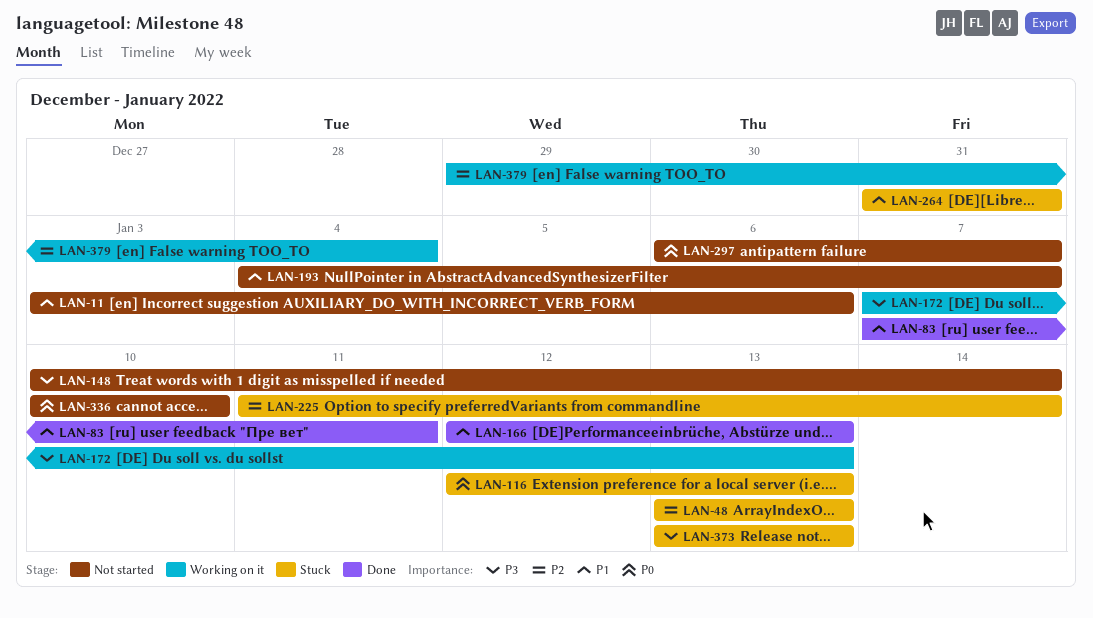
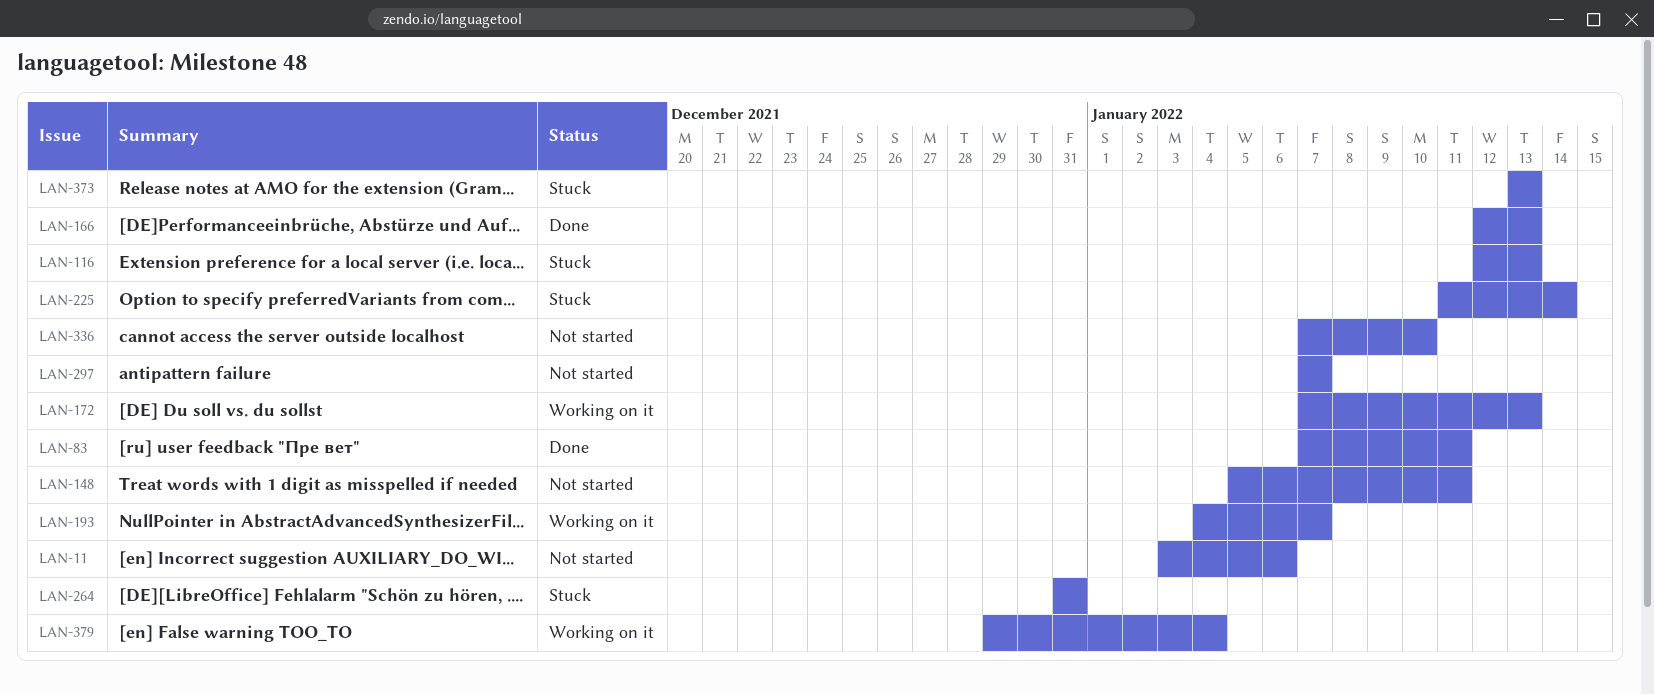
LAN-48: present -> none
LAN-148, start: Jan 10 -> Jan 5
LAN-148, due: Jan 14 -> Jan 11
LAN-193, status: Not started -> Working on it
LAN-297, start: Jan 6 -> Jan 7
LAN-336, start: Jan 10 -> Jan 7

